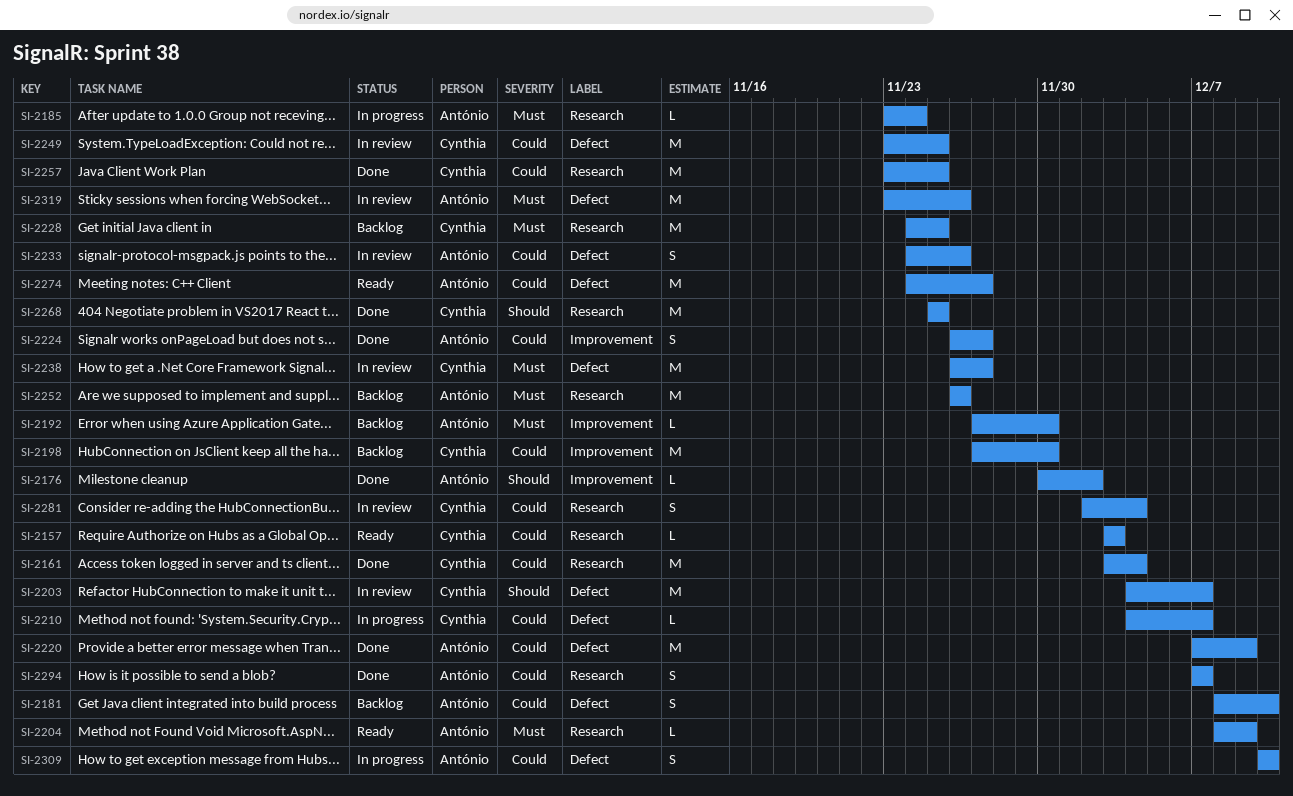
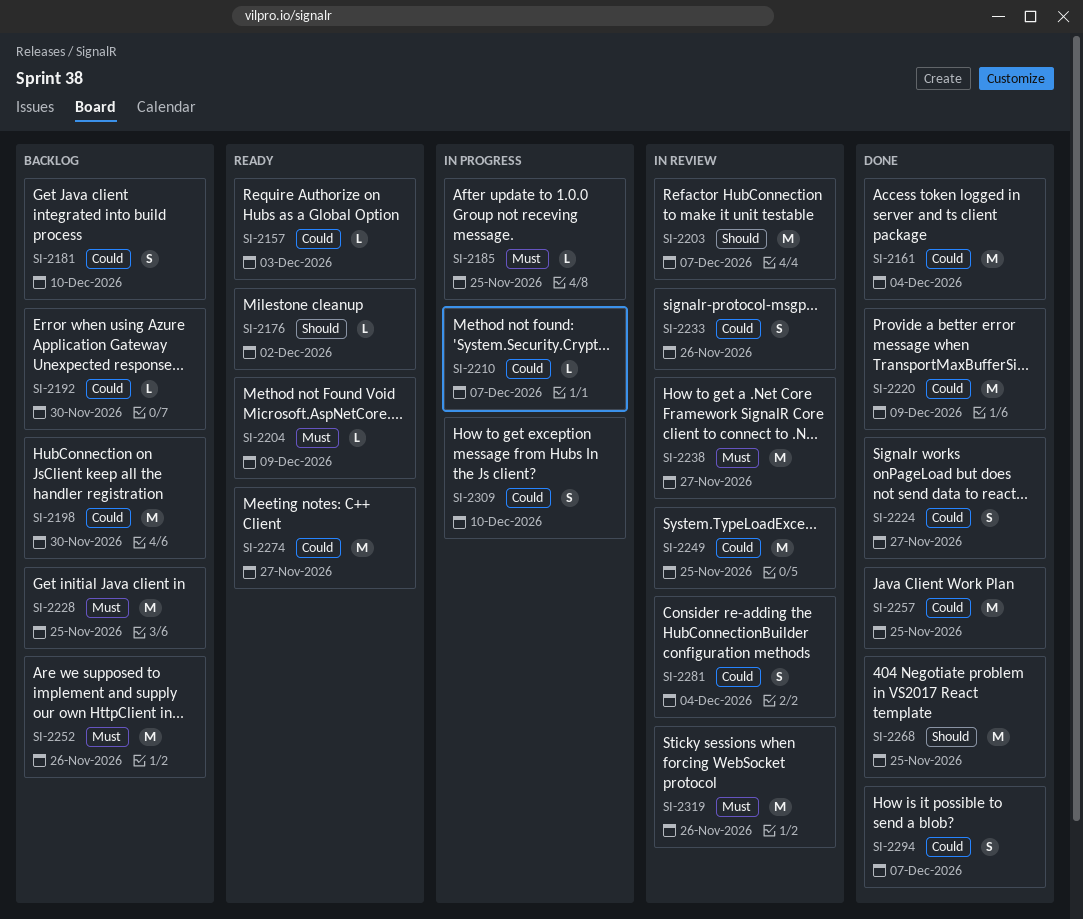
SI-2176, status: Done -> Ready
SI-2185, due: Nov 24 -> Nov 25
SI-2192, priority: Must -> Could

